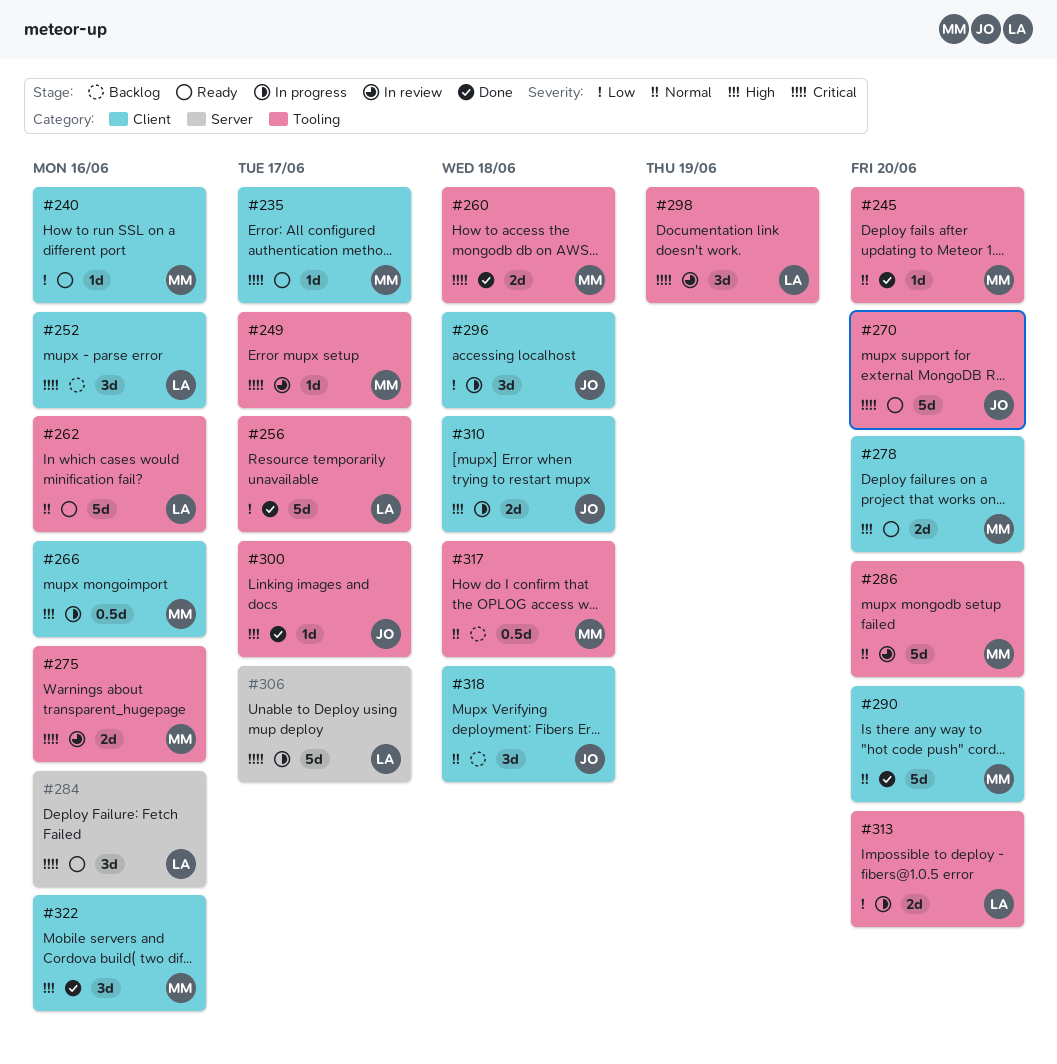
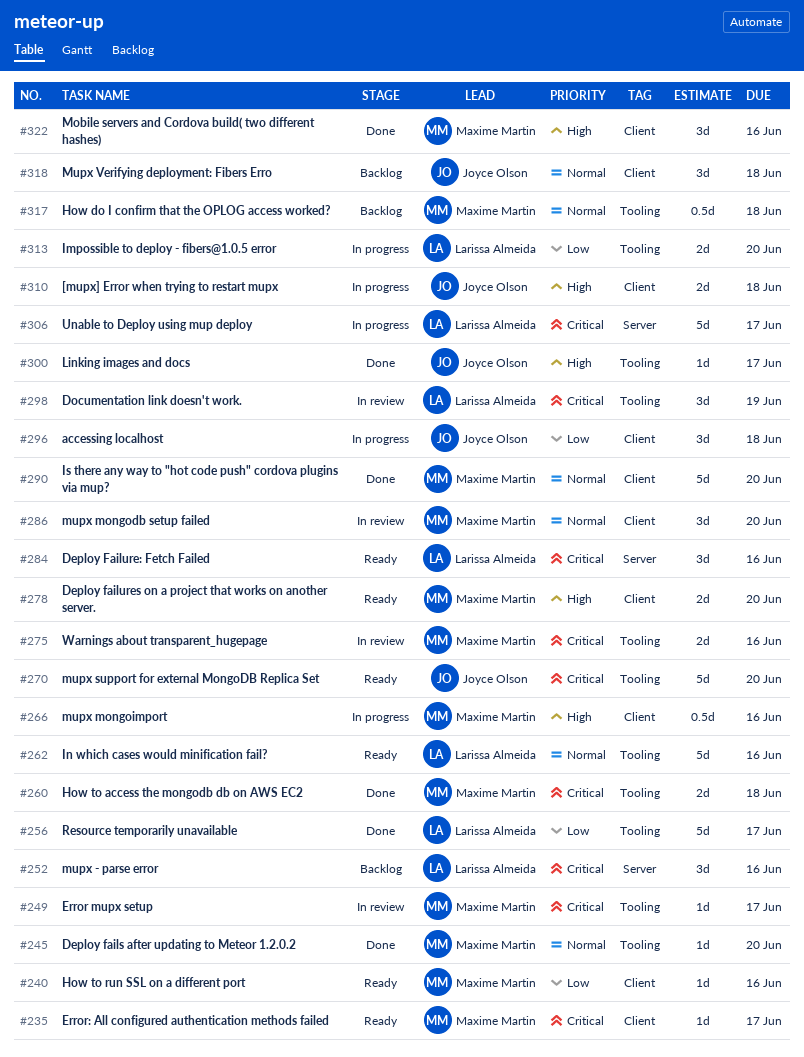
#252, label: Client -> Server
#286, label: Tooling -> Client
#286, estimate: 5d -> 3d

